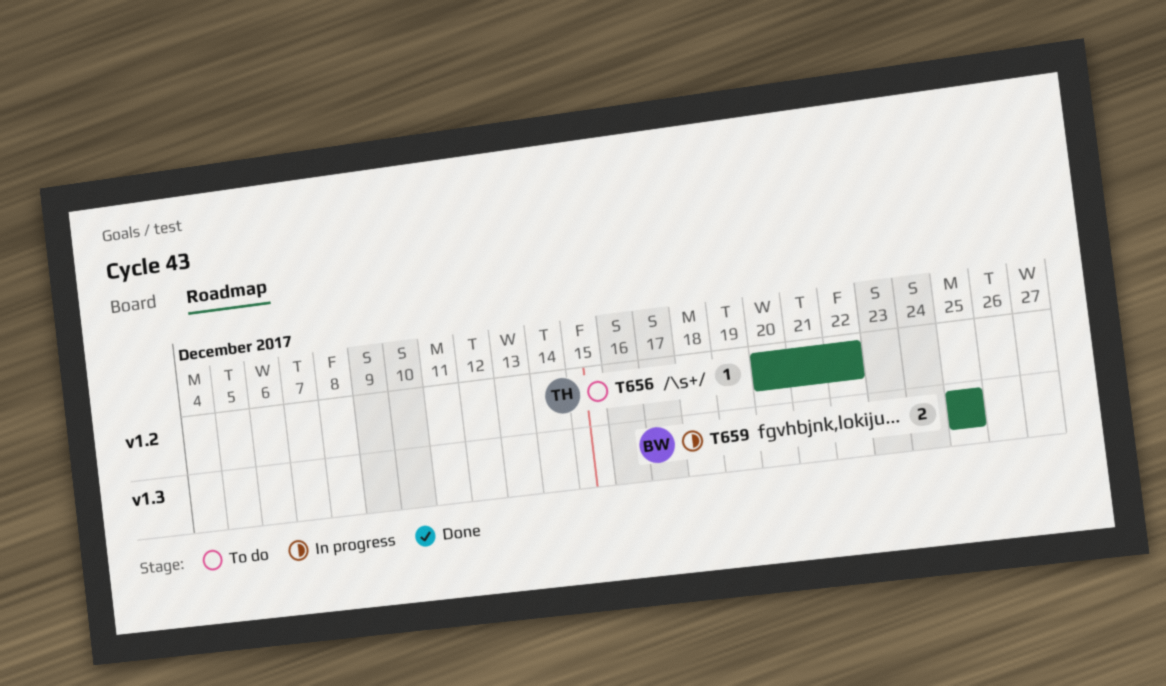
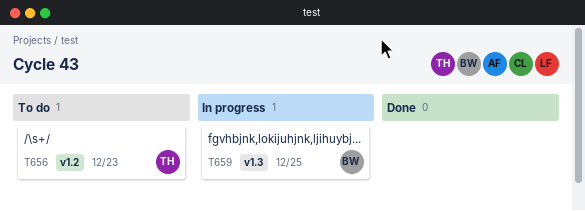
T656, due: Dec 22 -> Dec 23

